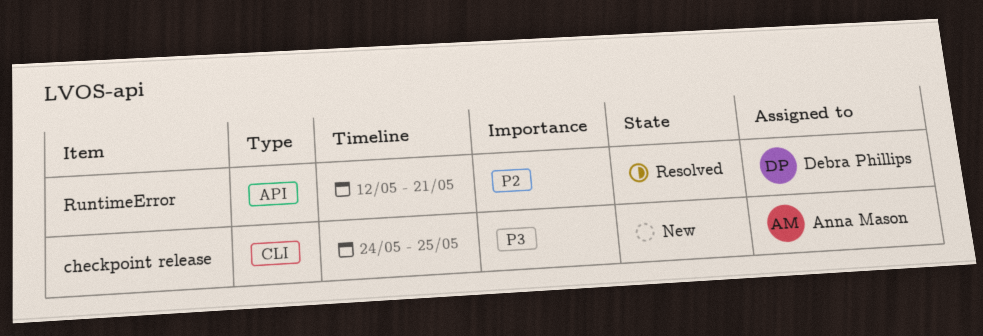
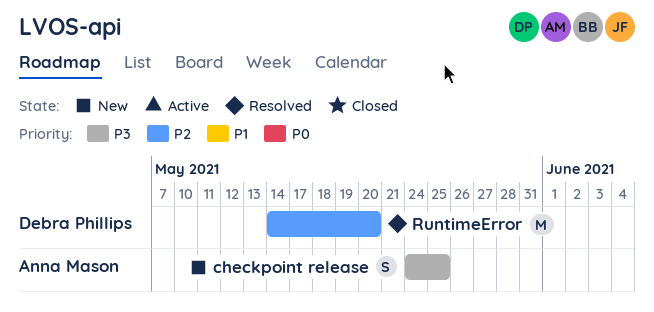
RuntimeError, start: May 12 -> May 14
RuntimeError, due: May 21 -> May 20

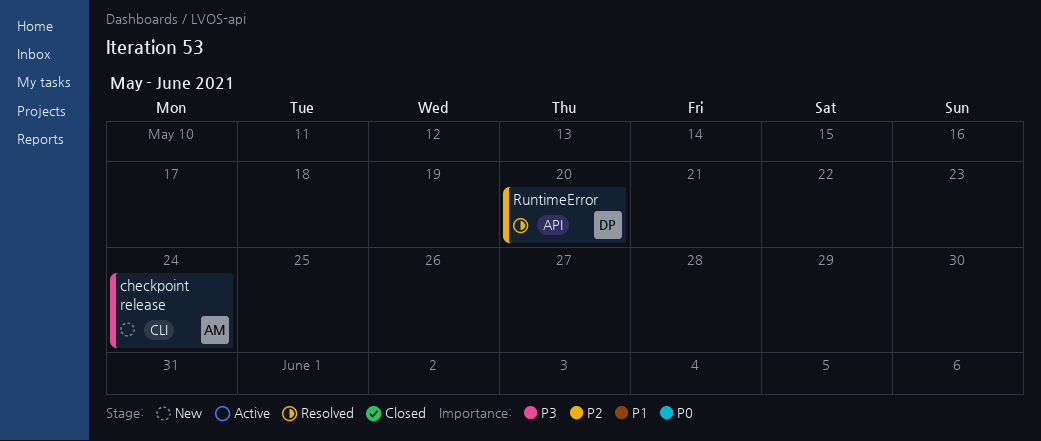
checkpoint release, due: May 25 -> May 24

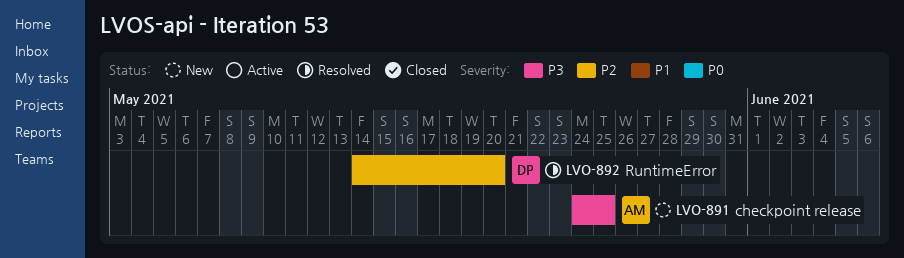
checkpoint release, due: May 24 -> May 25

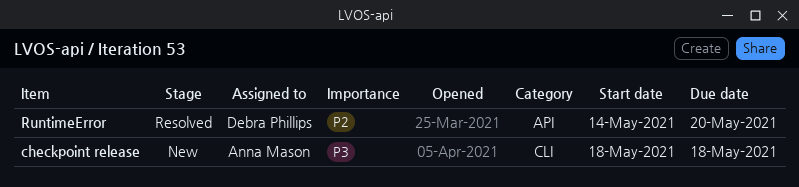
checkpoint release, start: May 24 -> May 18
checkpoint release, due: May 25 -> May 18

